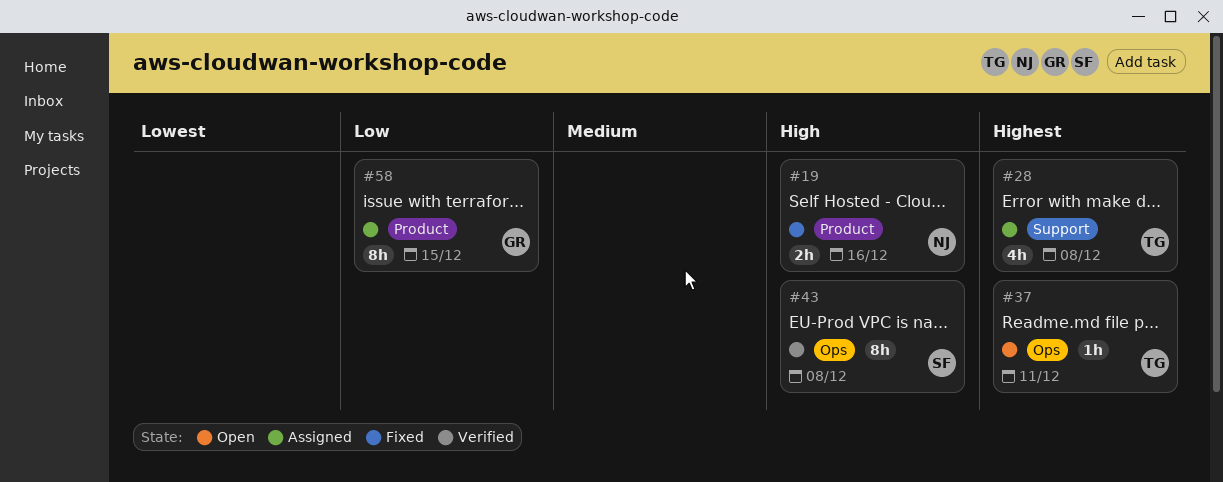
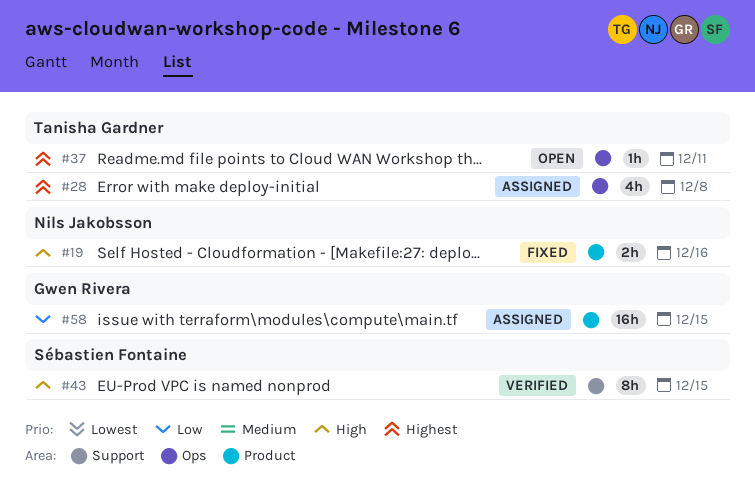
#28, label: Support -> Ops
#43, label: Ops -> Support
#43, due: Dec 8 -> Dec 15
#58, estimate: 8h -> 16h

